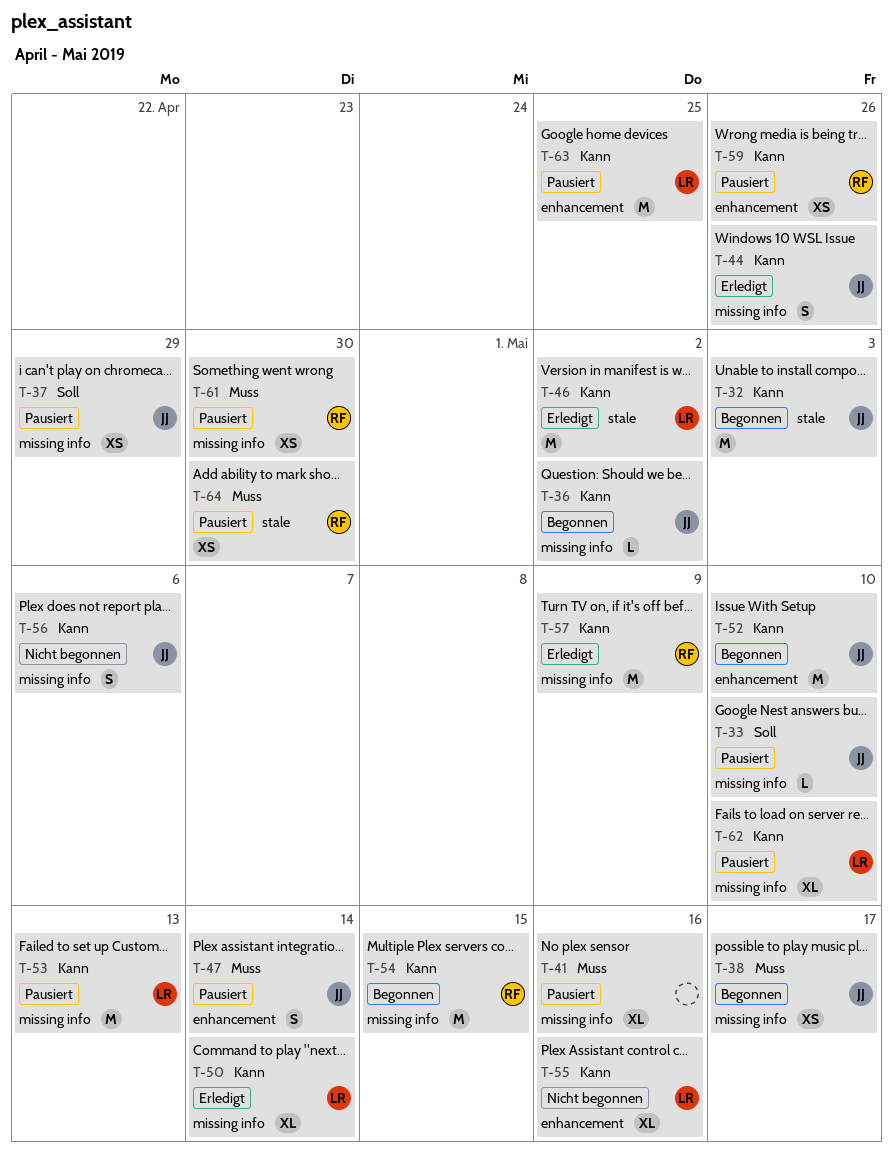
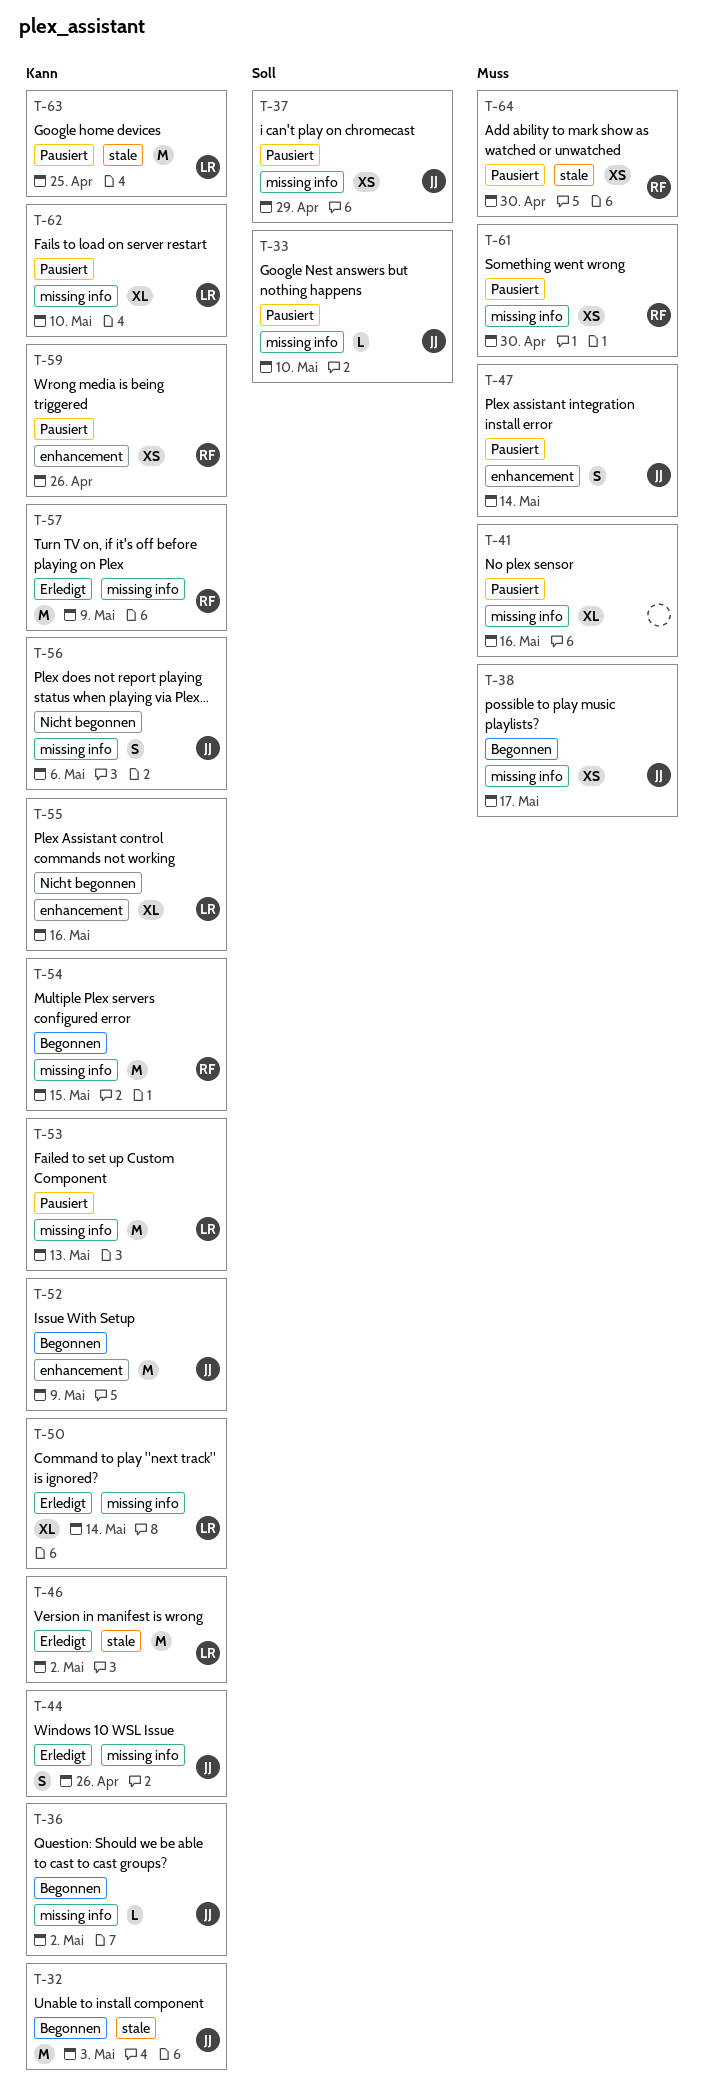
T-52, due: May 10 -> May 9
T-63, label: enhancement -> stale

